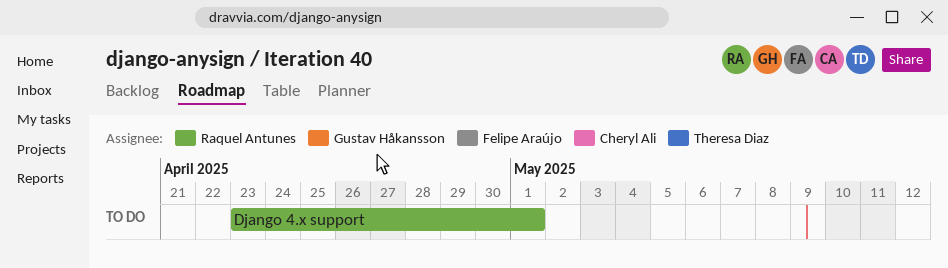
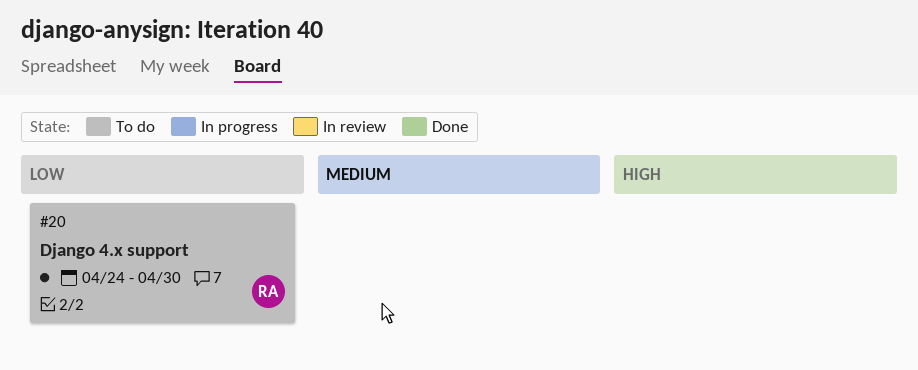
Django 4.x support, start: Apr 23 -> Apr 24
Django 4.x support, due: May 1 -> Apr 30

